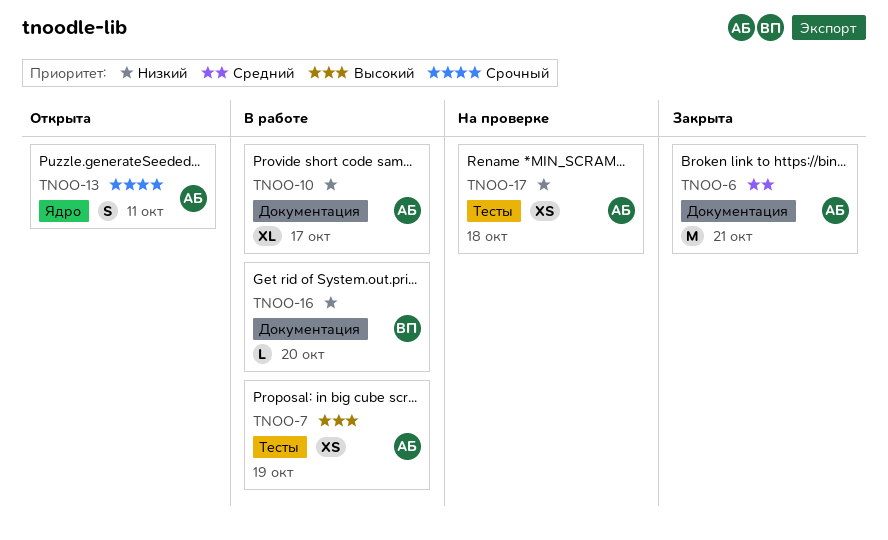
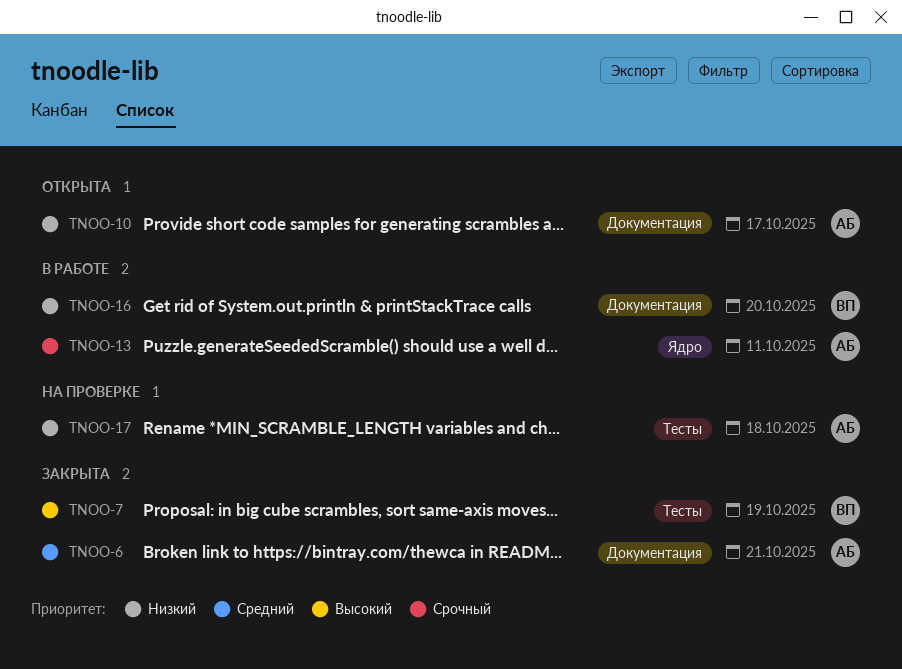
TNOO-7, status: В работе -> Закрыта
TNOO-7, owner: АБ -> ВП
TNOO-10, status: В работе -> Открыта
TNOO-13, status: Открыта -> В работе

